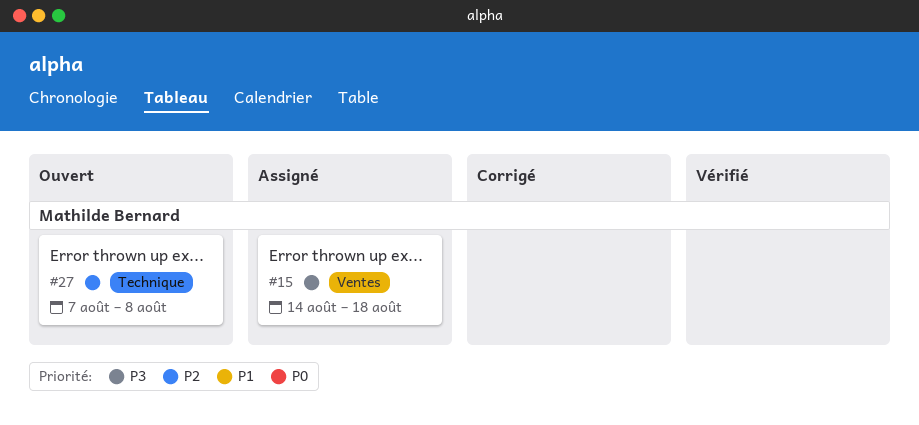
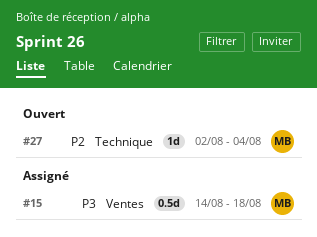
#27, start: Aug 7 -> Aug 2
#27, due: Aug 8 -> Aug 4

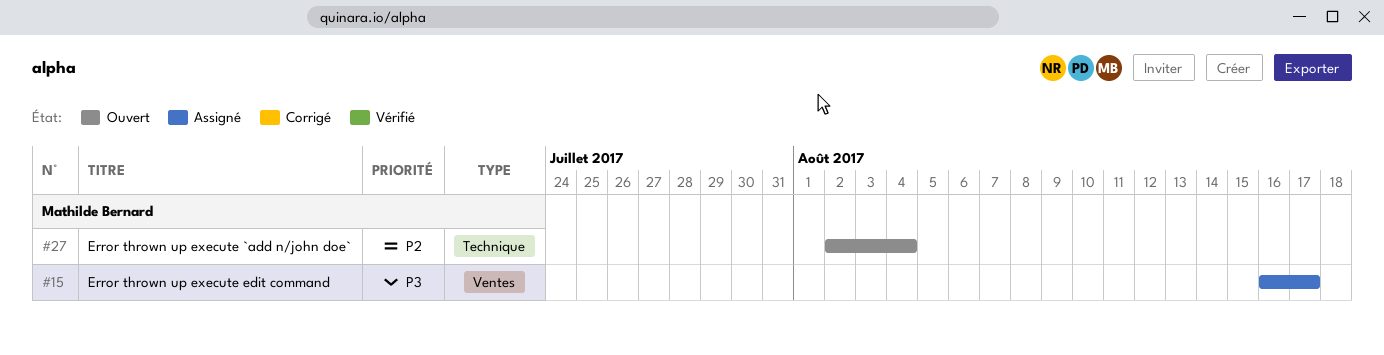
#15, start: Aug 14 -> Aug 16
#15, due: Aug 18 -> Aug 17

